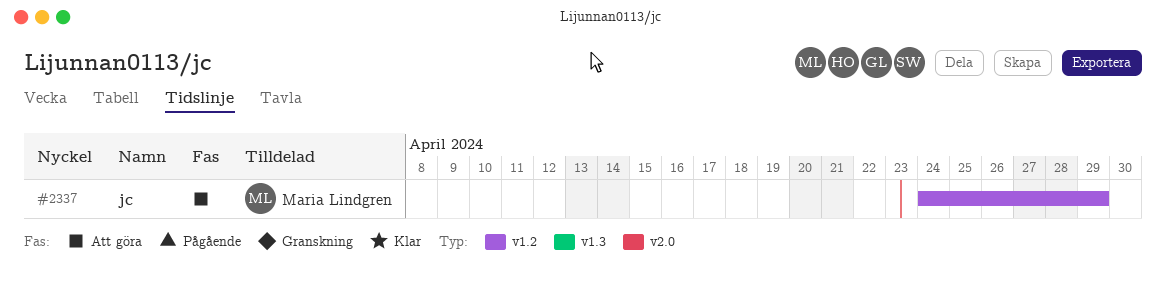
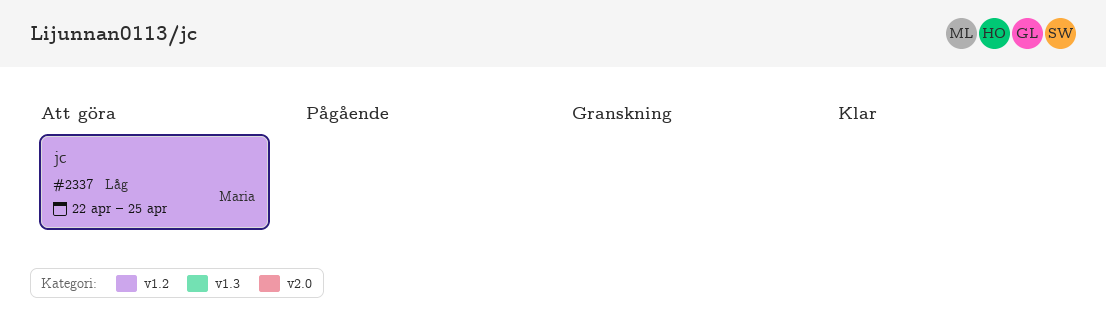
#2337, start: Apr 24 -> Apr 22
#2337, due: Apr 29 -> Apr 25

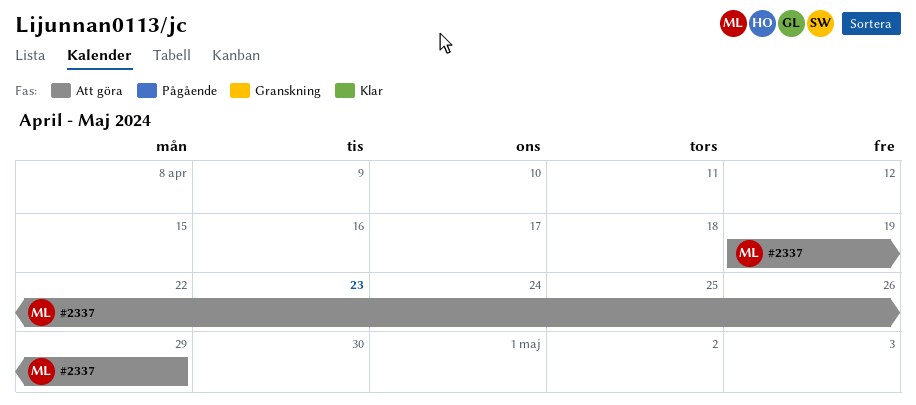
#2337, start: Apr 22 -> Apr 19
#2337, due: Apr 25 -> Apr 29

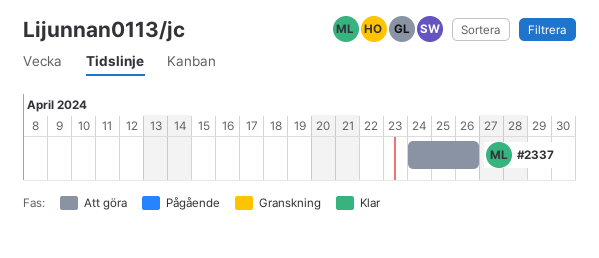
#2337, start: Apr 19 -> Apr 24
#2337, due: Apr 29 -> Apr 26

